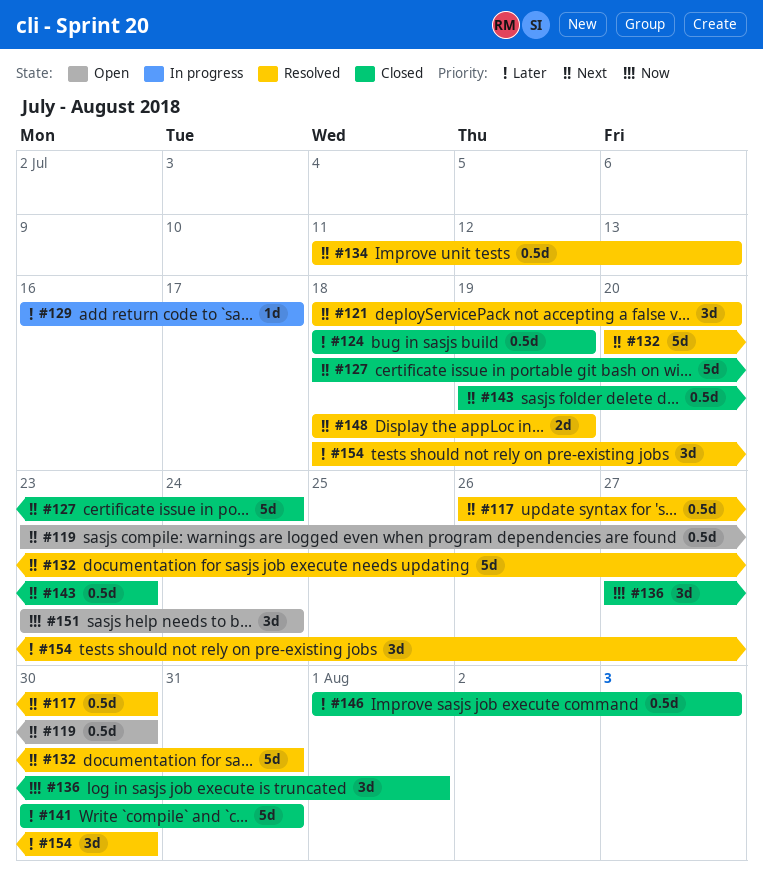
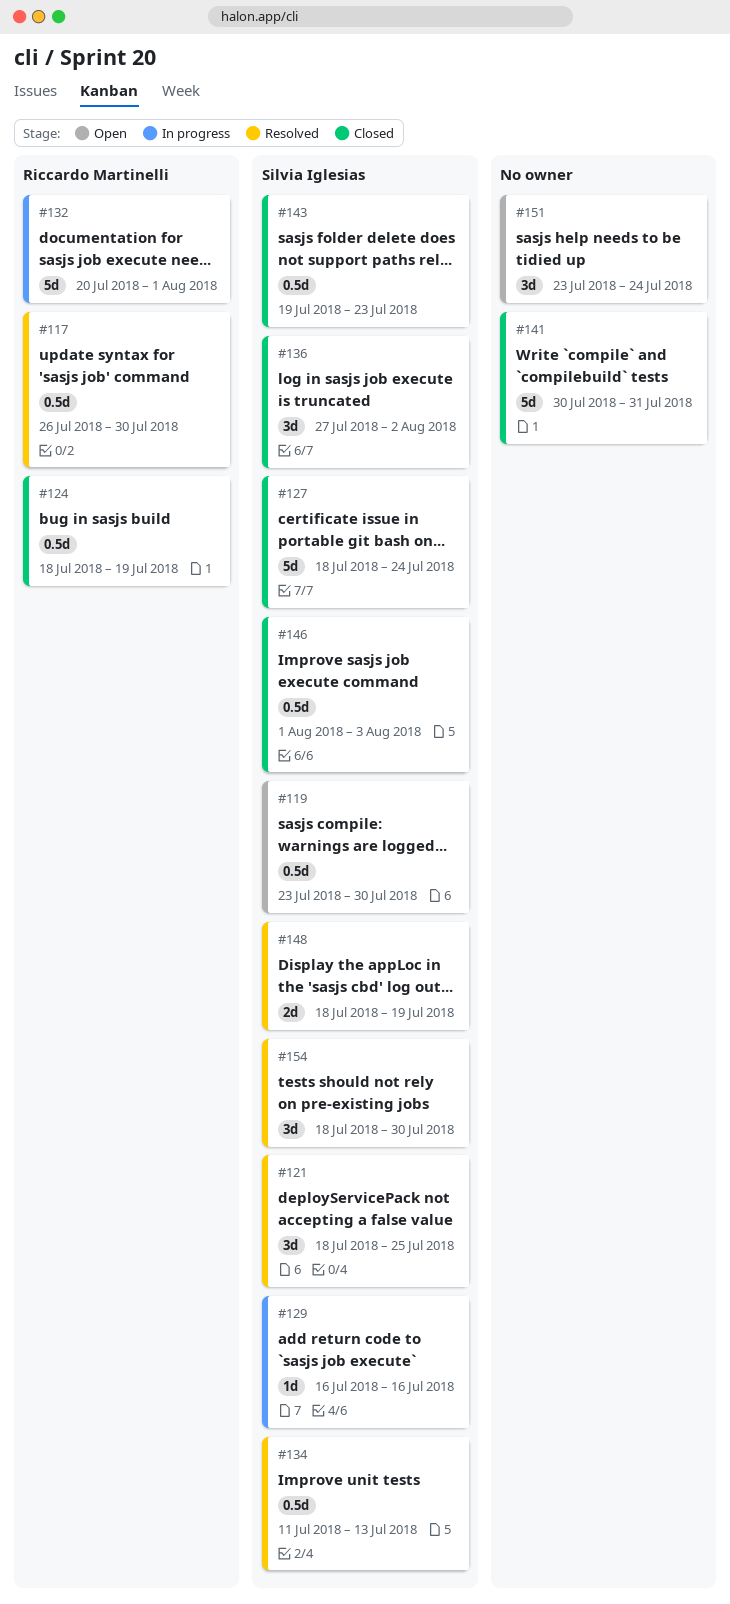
#121, due: Jul 20 -> Jul 25
#129, due: Jul 17 -> Jul 16
#132, status: Resolved -> In progress
#132, due: Jul 31 -> Aug 1
#136, due: Aug 1 -> Aug 2

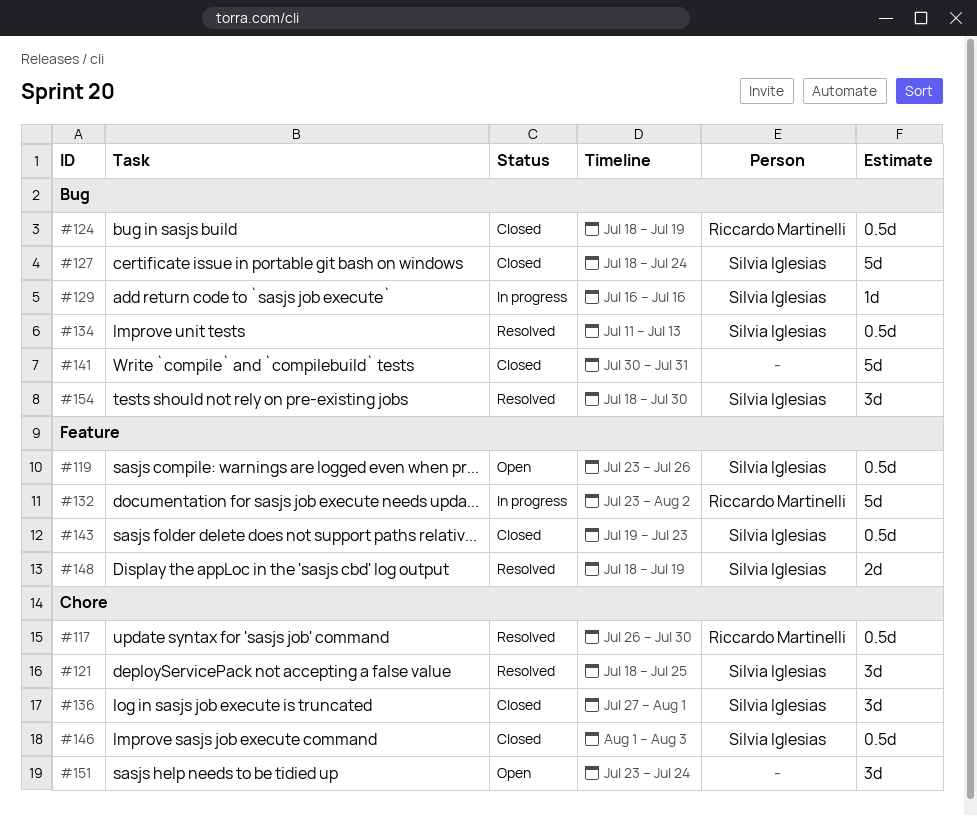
#119, due: Jul 30 -> Jul 26
#132, start: Jul 20 -> Jul 23
#132, due: Aug 1 -> Aug 2
#136, due: Aug 2 -> Aug 1

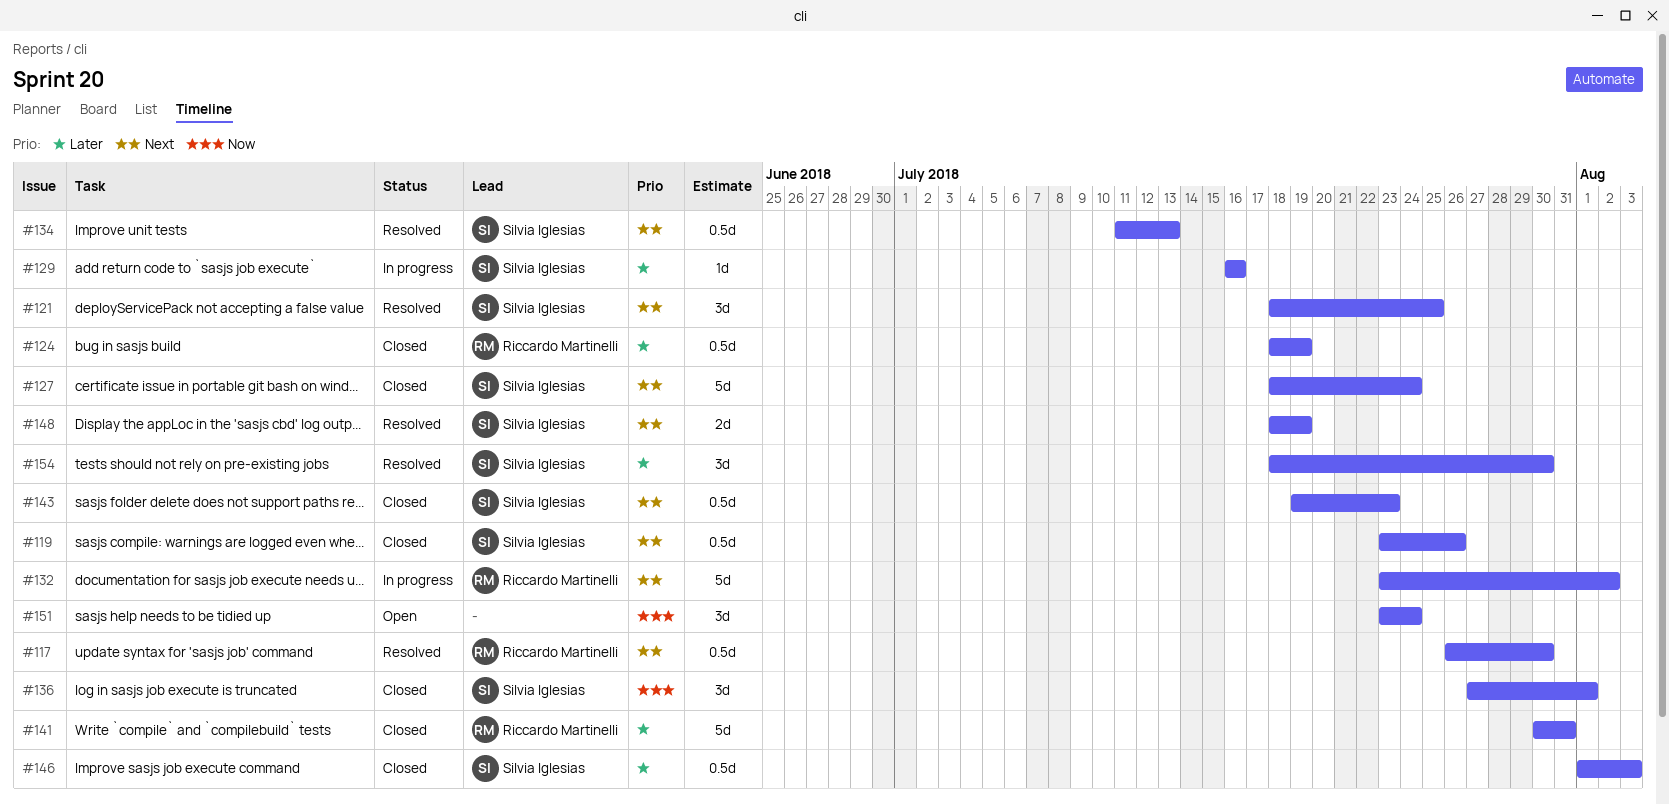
#119, status: Open -> Closed
#141, owner: none -> Riccardo Martinelli

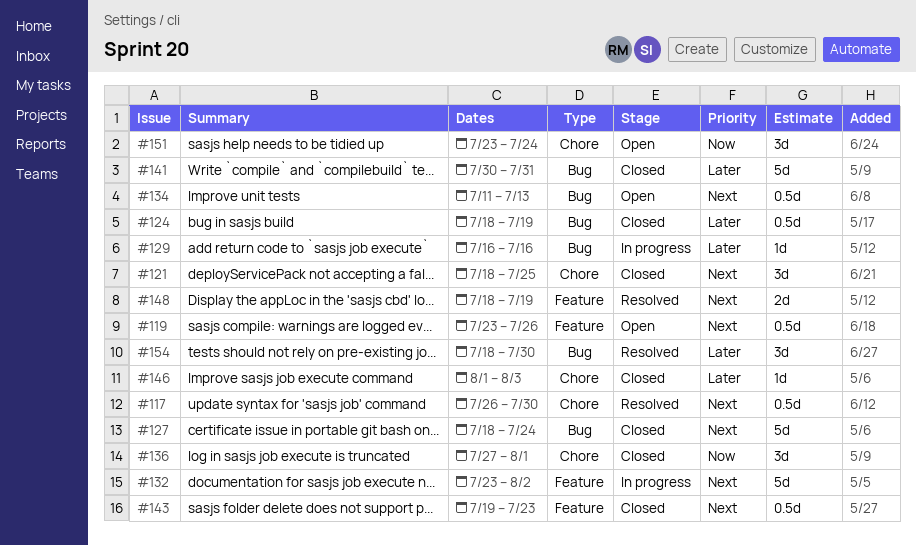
#119, status: Closed -> Open
#121, status: Resolved -> Closed
#134, status: Resolved -> Open
#146, estimate: 0.5d -> 1d

